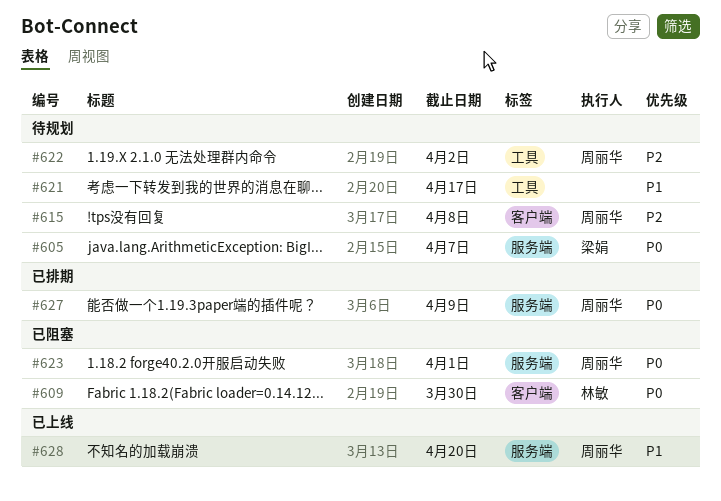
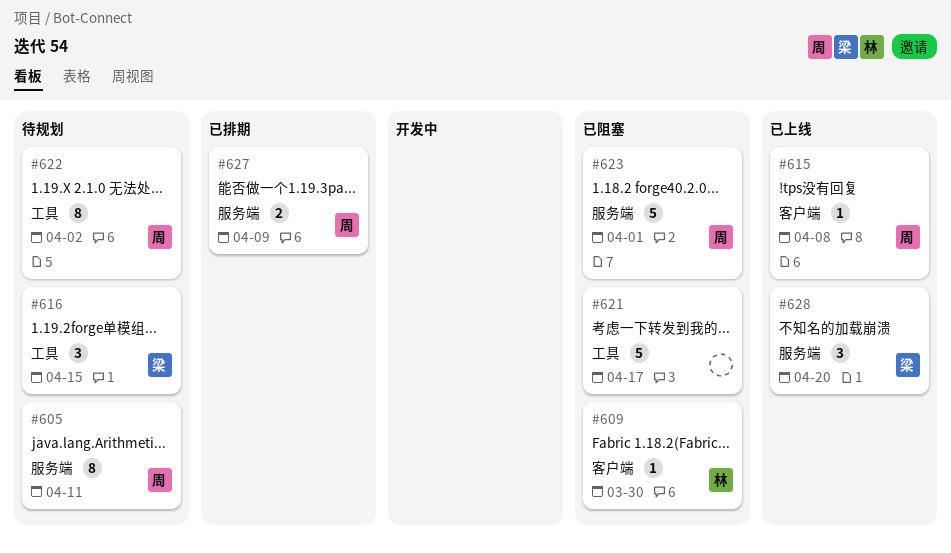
#605, owner: 梁娟 -> 周丽华
#605, due: Apr 7 -> Apr 11
#615, status: 待规划 -> 已上线
#616: none -> present
#621, status: 待规划 -> 已阻塞
#628, owner: 周丽华 -> 梁娟

